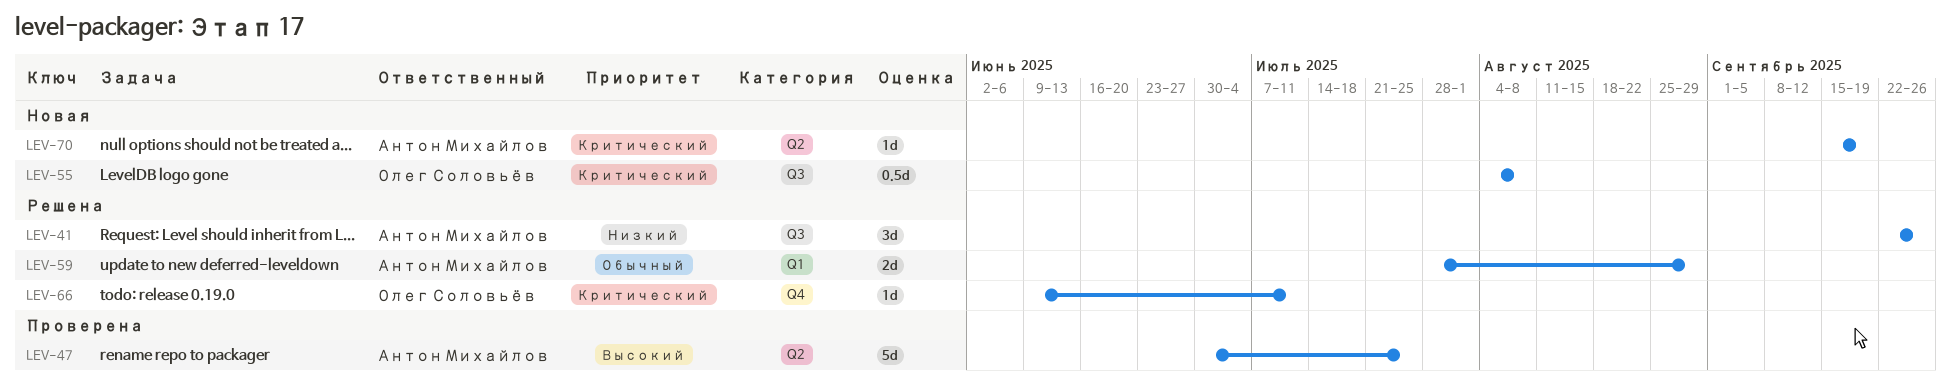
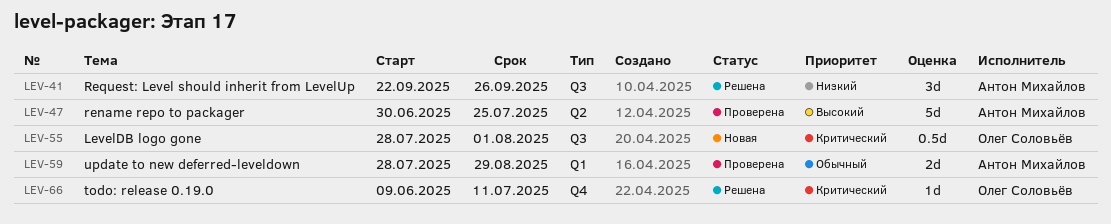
LEV-55, start: Aug 4 -> Jul 28
LEV-55, due: Aug 8 -> Aug 1
LEV-59, status: Решена -> Проверена
LEV-70: present -> none

